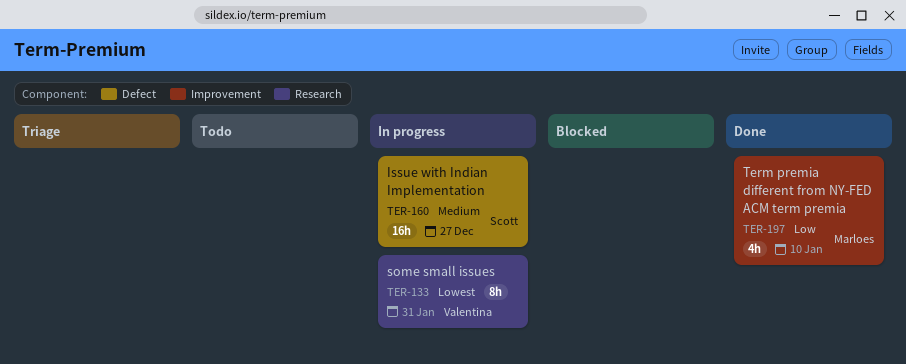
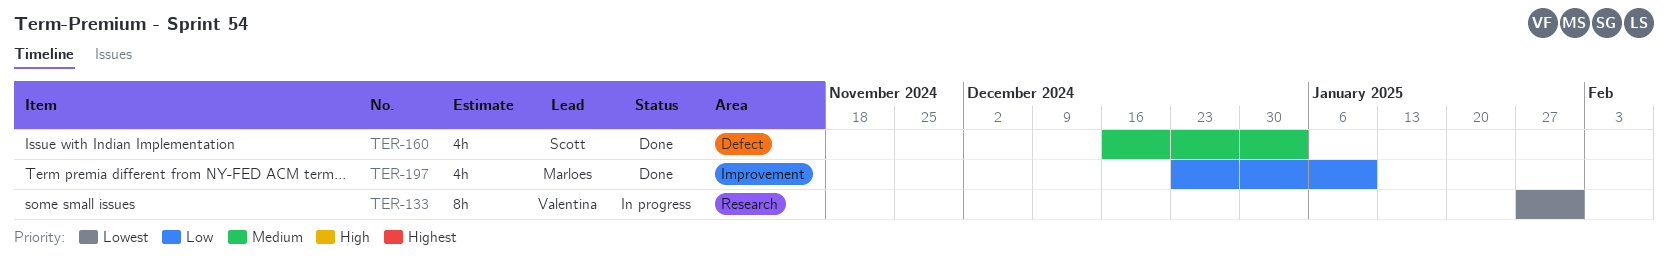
TER-160, status: In progress -> Done
TER-160, estimate: 16h -> 4h
TER-160, due: Dec 27 -> Jan 3

